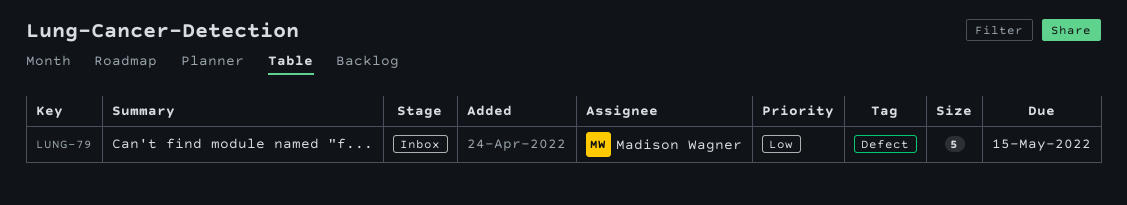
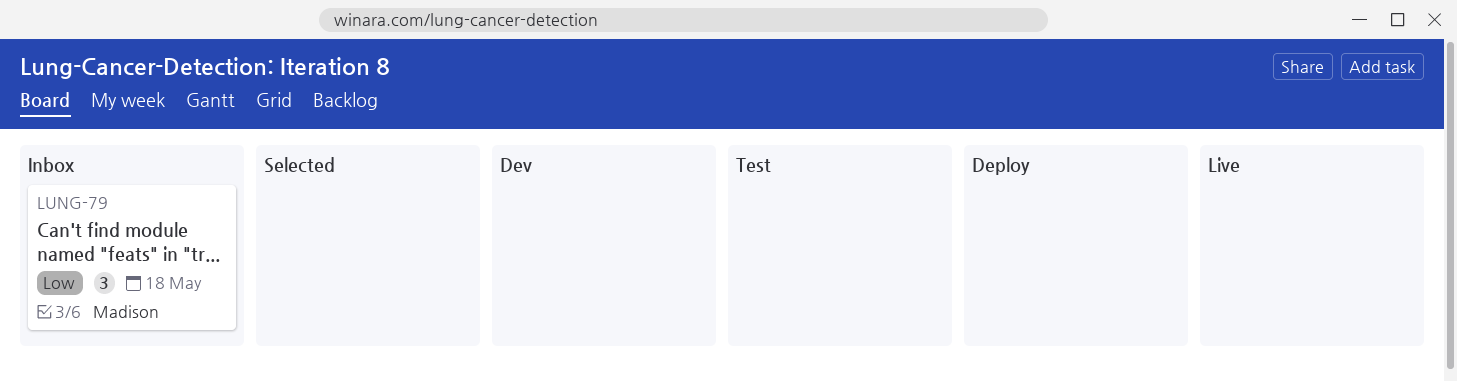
LUNG-79, estimate: 5 -> 3
LUNG-79, due: May 15 -> May 18

